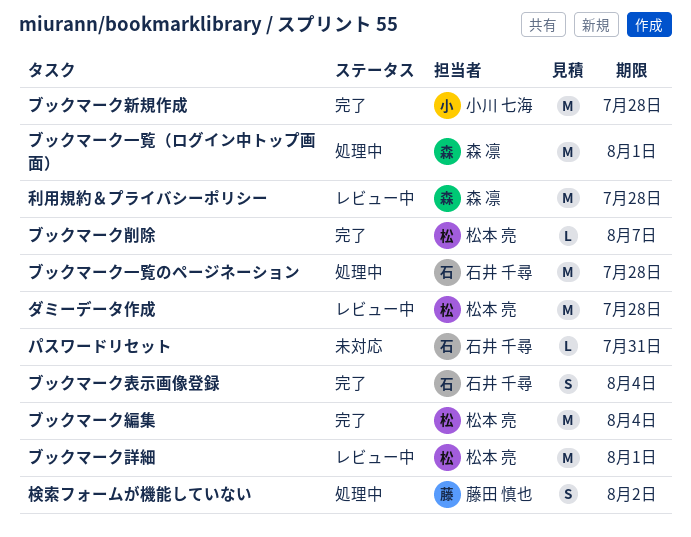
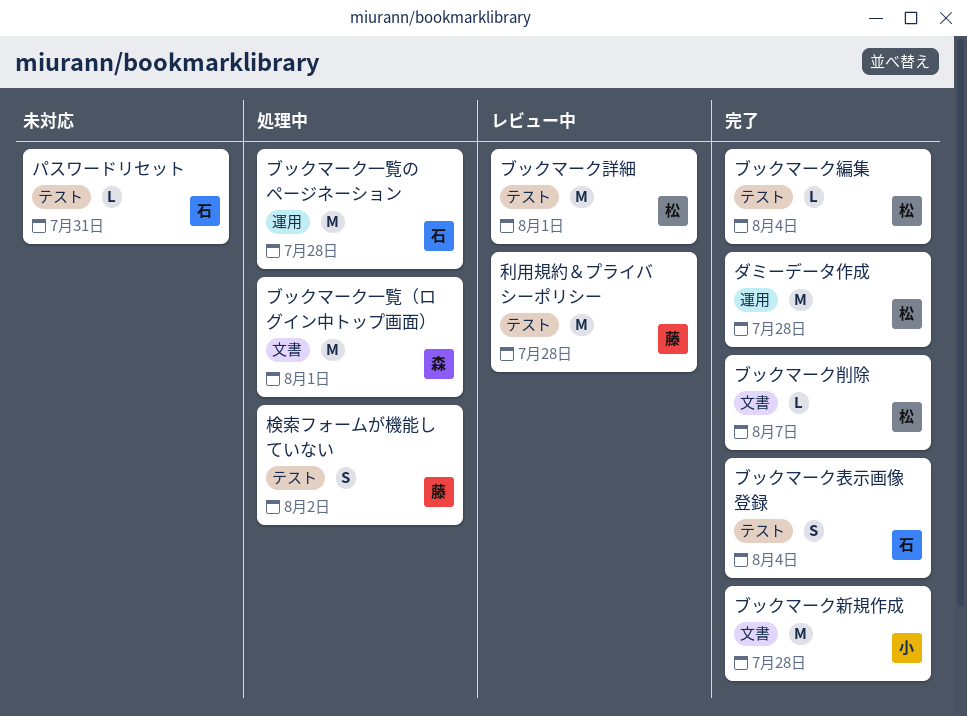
ダミーデータ作成, status: レビュー中 -> 完了
ブックマーク編集, estimate: M -> L
利用規約＆プライバシーポリシー, owner: 森 凛 -> 藤田 慎也

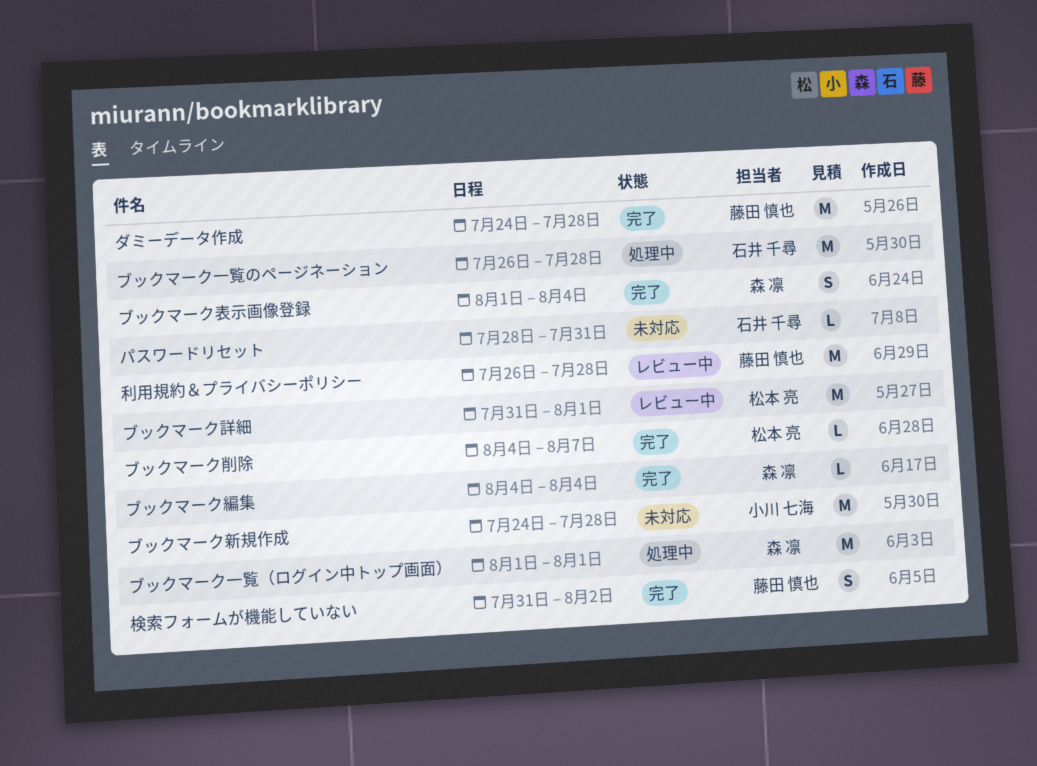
ダミーデータ作成, owner: 松本 亮 -> 藤田 慎也
ブックマーク新規作成, status: 完了 -> 未対応
ブックマーク編集, owner: 松本 亮 -> 森 凛
ブックマーク表示画像登録, owner: 石井 千尋 -> 森 凛
検索フォームが機能していない, status: 処理中 -> 完了

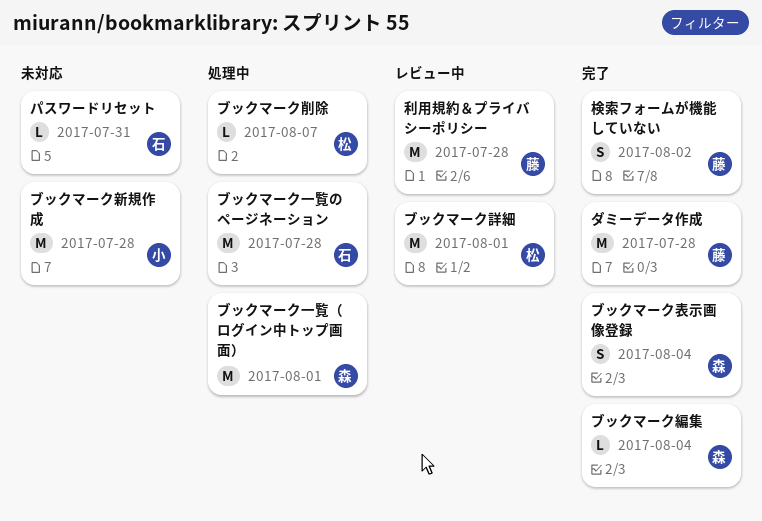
ブックマーク削除, status: 完了 -> 処理中

